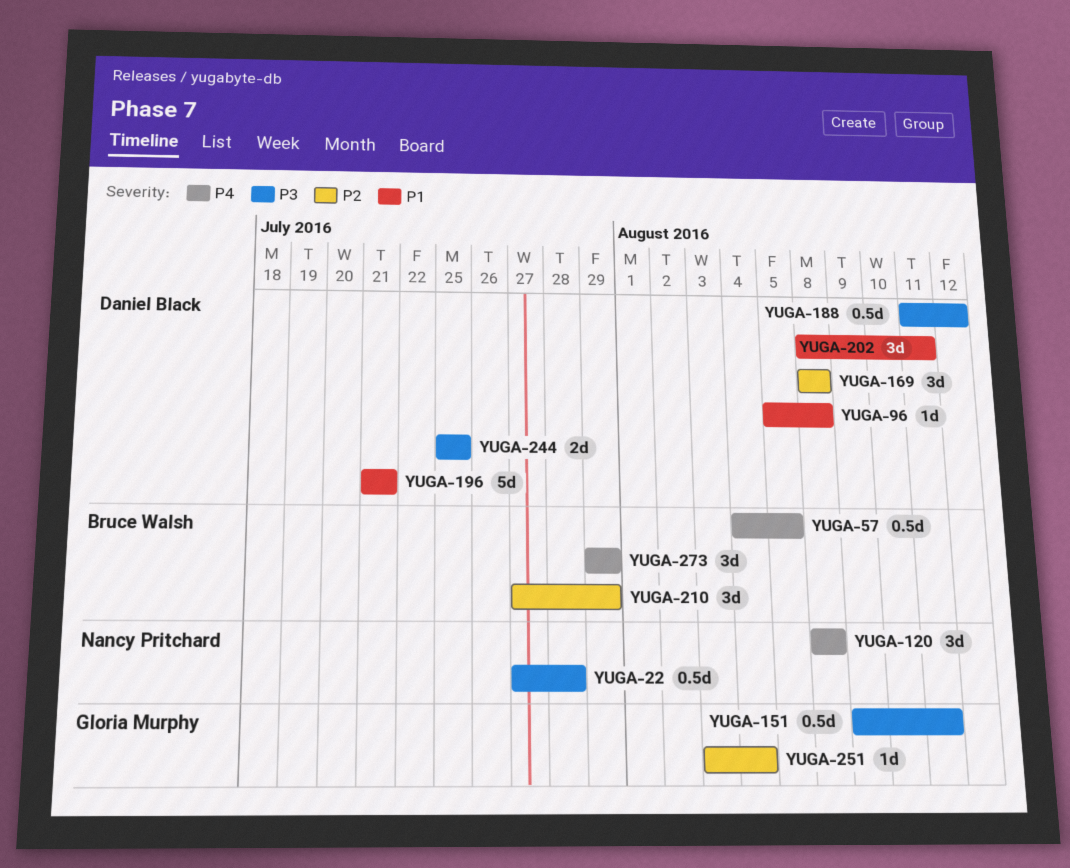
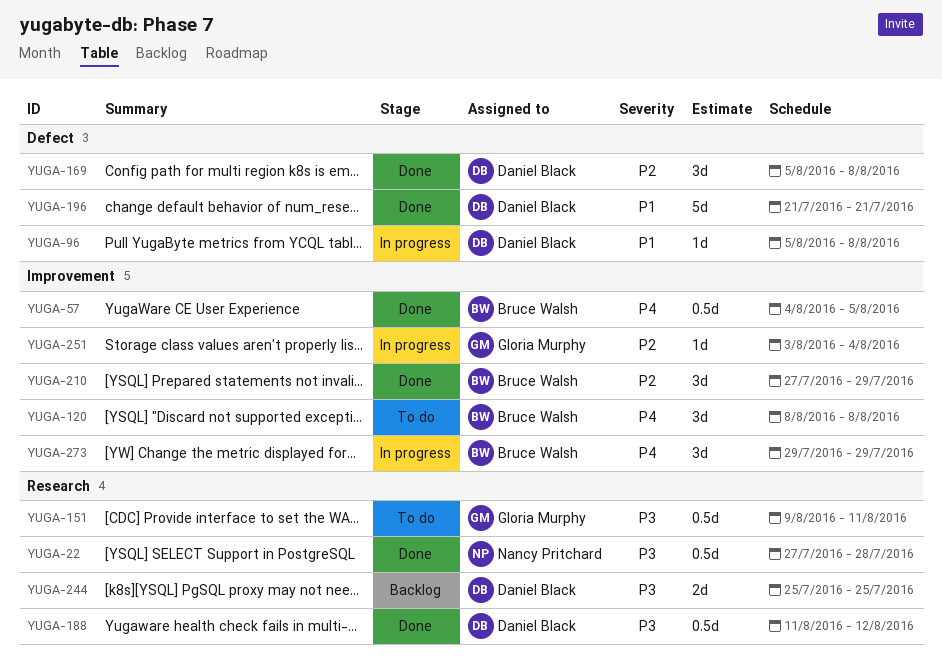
YUGA-120, owner: Nancy Pritchard -> Bruce Walsh
YUGA-169, start: Aug 8 -> Aug 5
YUGA-202: present -> none

